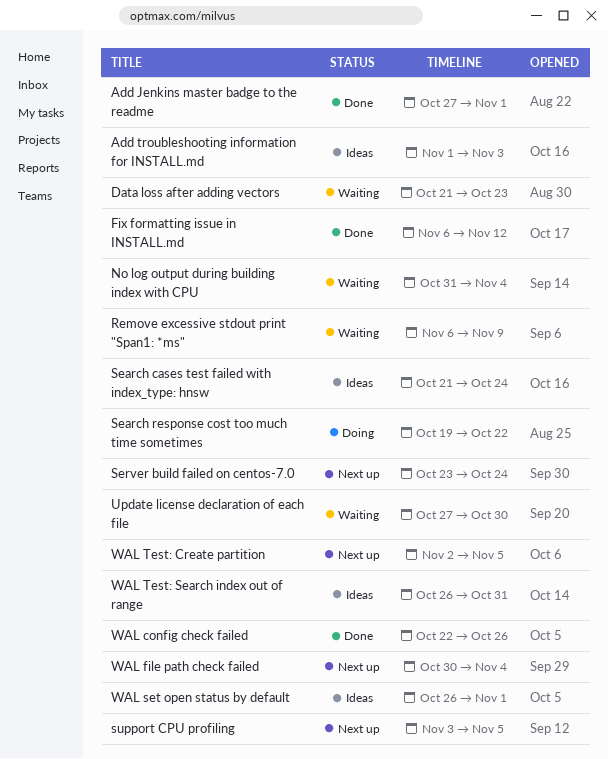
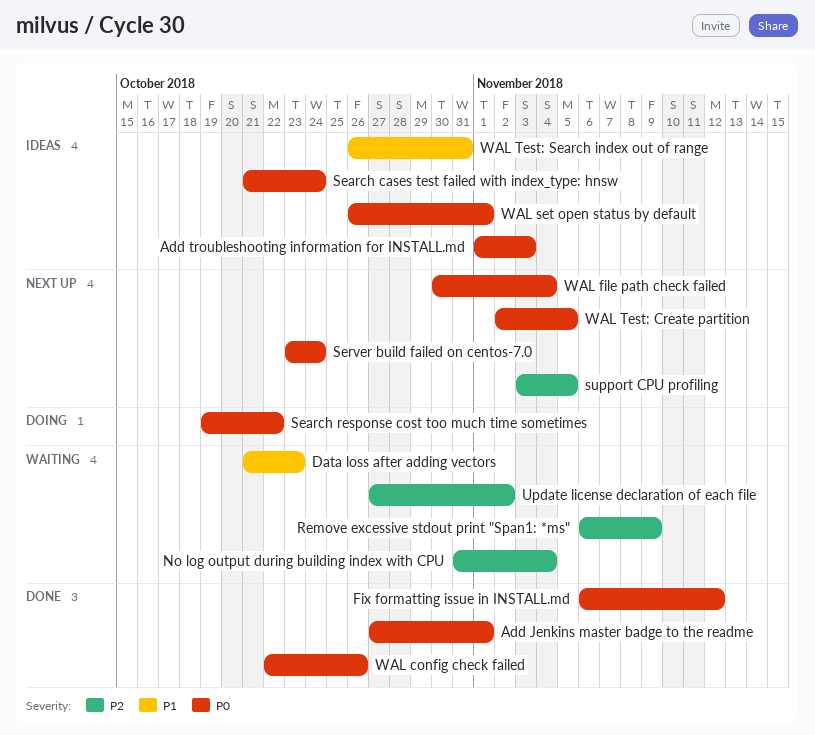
Update license declaration of each file, due: Oct 30 -> Nov 2

